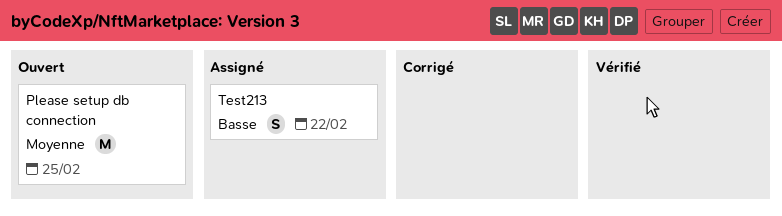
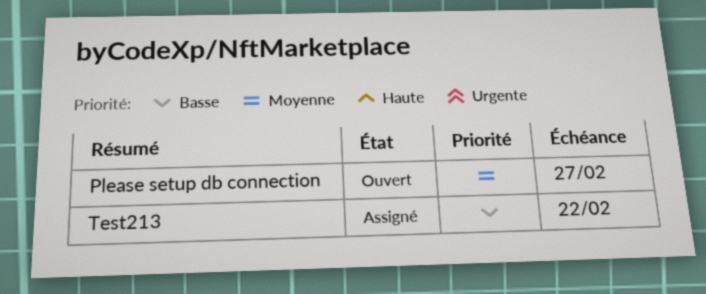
Please setup db connection, due: Feb 25 -> Feb 27

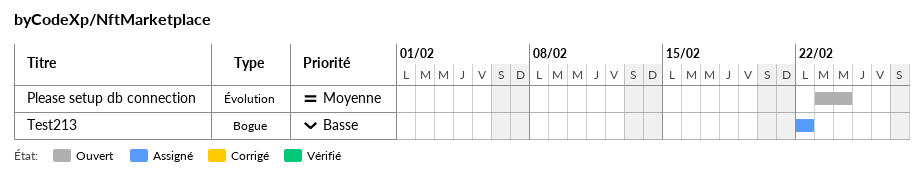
Please setup db connection, due: Feb 27 -> Feb 24

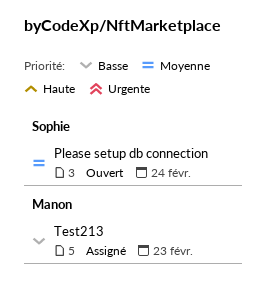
Test213, due: Feb 22 -> Feb 23

